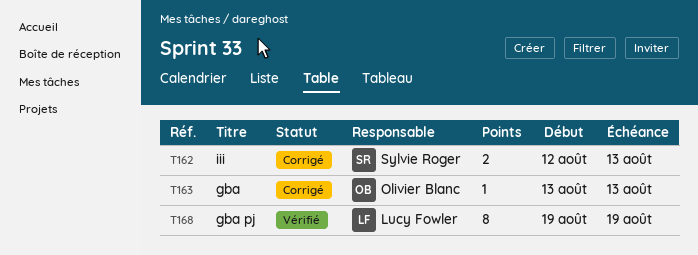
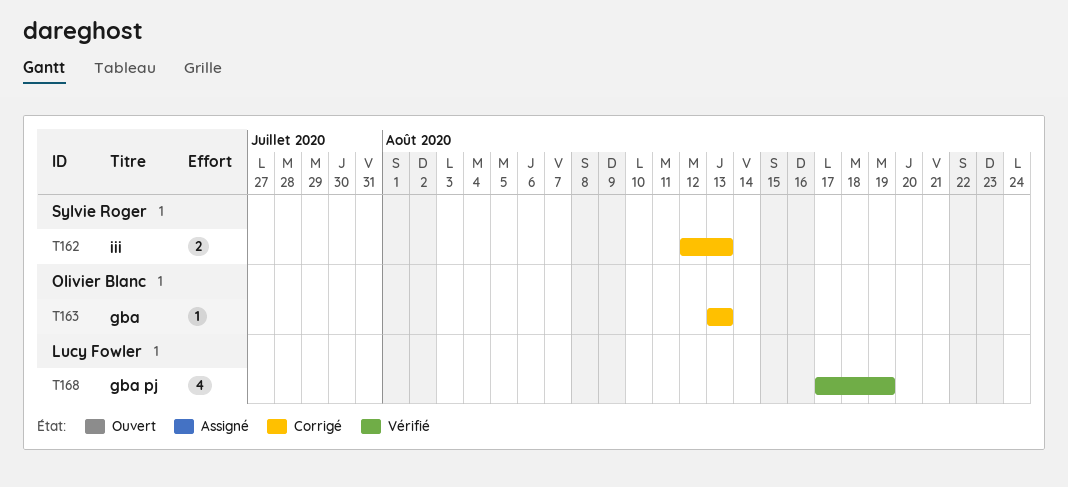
T168, estimate: 8 -> 4
T168, start: Aug 19 -> Aug 17

